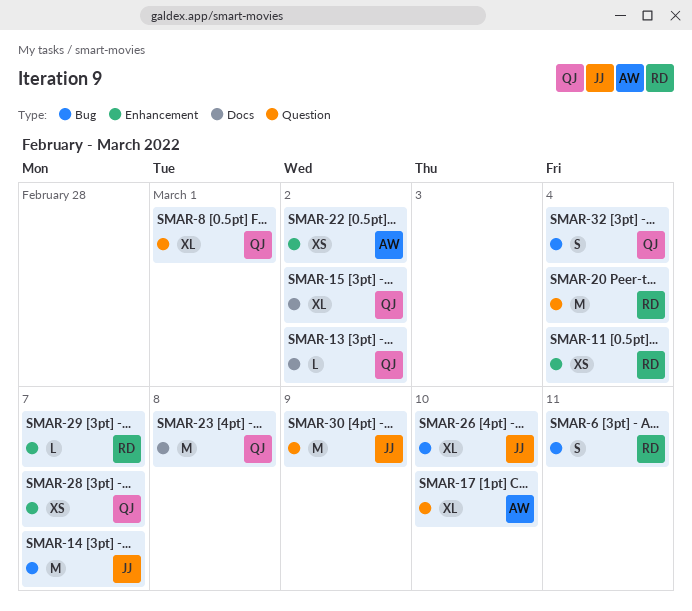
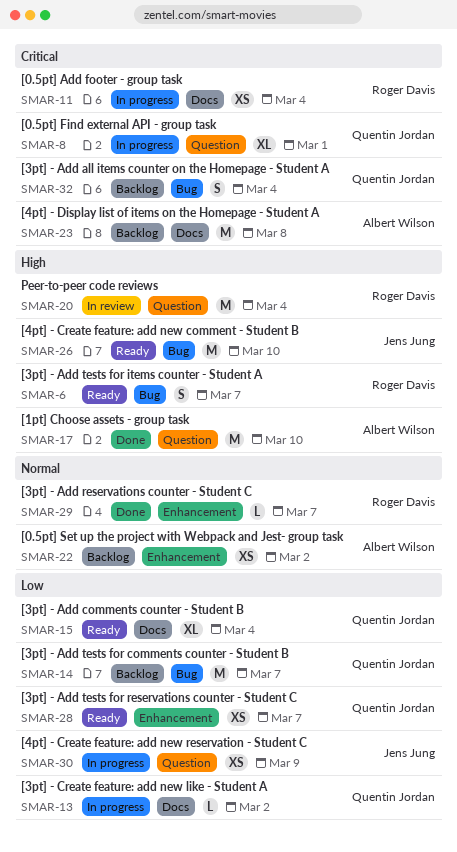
SMAR-6, due: Mar 11 -> Mar 7
SMAR-11, label: Enhancement -> Docs
SMAR-14, owner: Jens Jung -> Quentin Jordan
SMAR-15, due: Mar 2 -> Mar 4
SMAR-17, estimate: XL -> M
SMAR-23, owner: Quentin Jordan -> Albert Wilson
SMAR-26, estimate: XL -> M
SMAR-30, estimate: M -> XS

